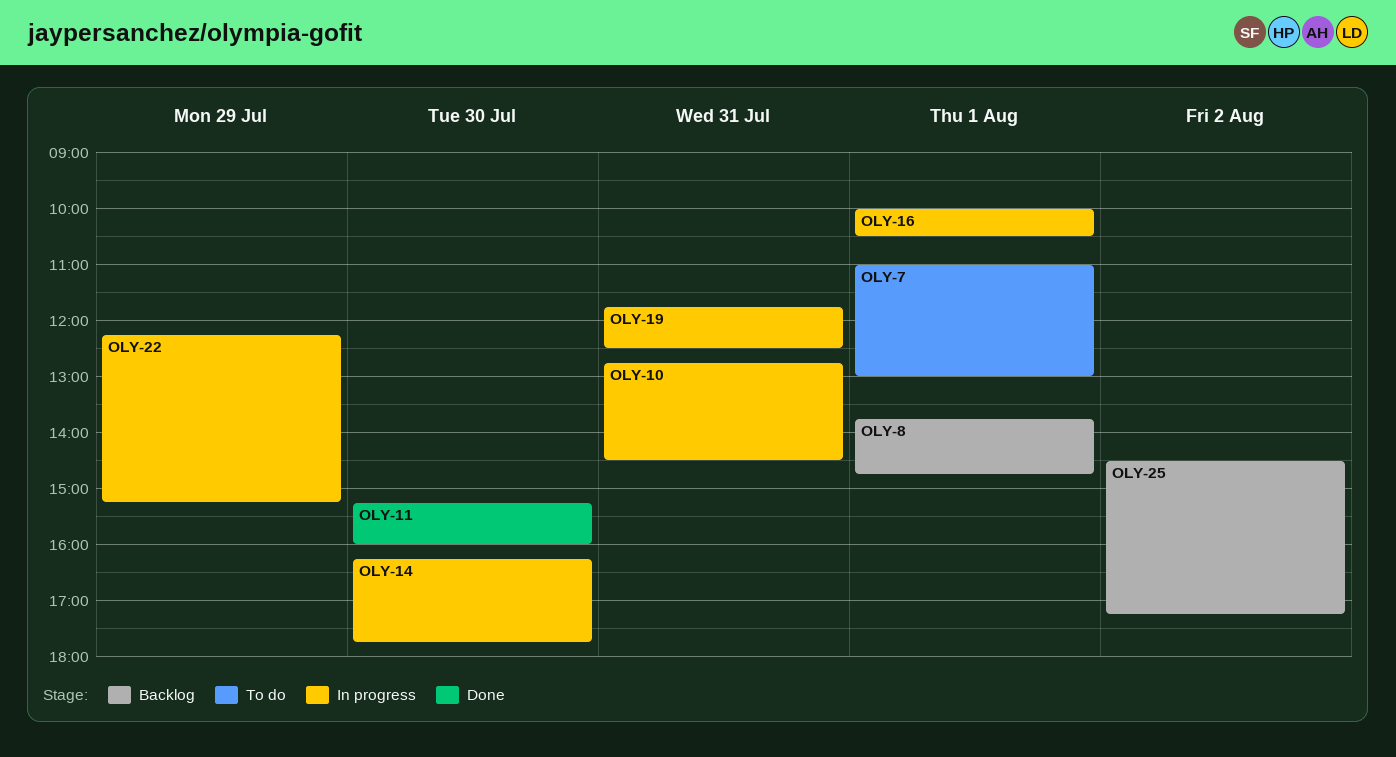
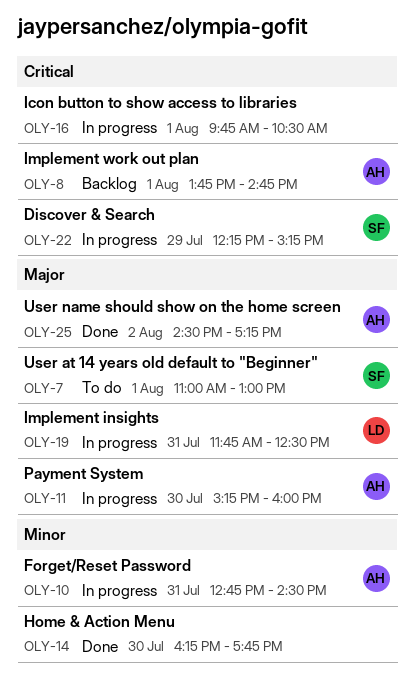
OLY-11, status: Done -> In progress
OLY-14, status: In progress -> Done
OLY-16, begins: 10:00 -> 09:45
OLY-25, status: Backlog -> Done

